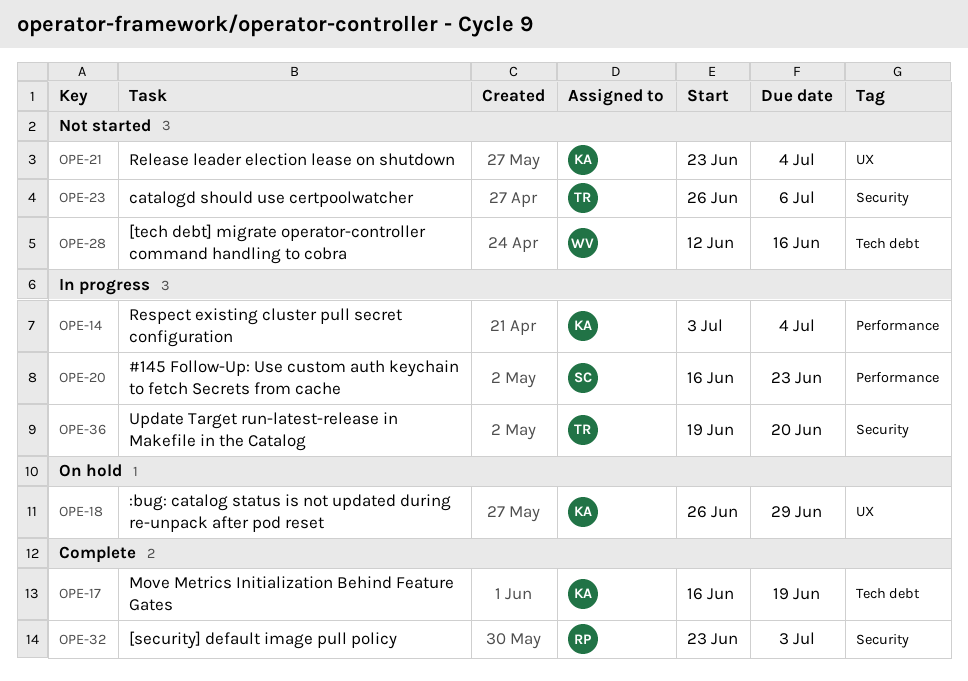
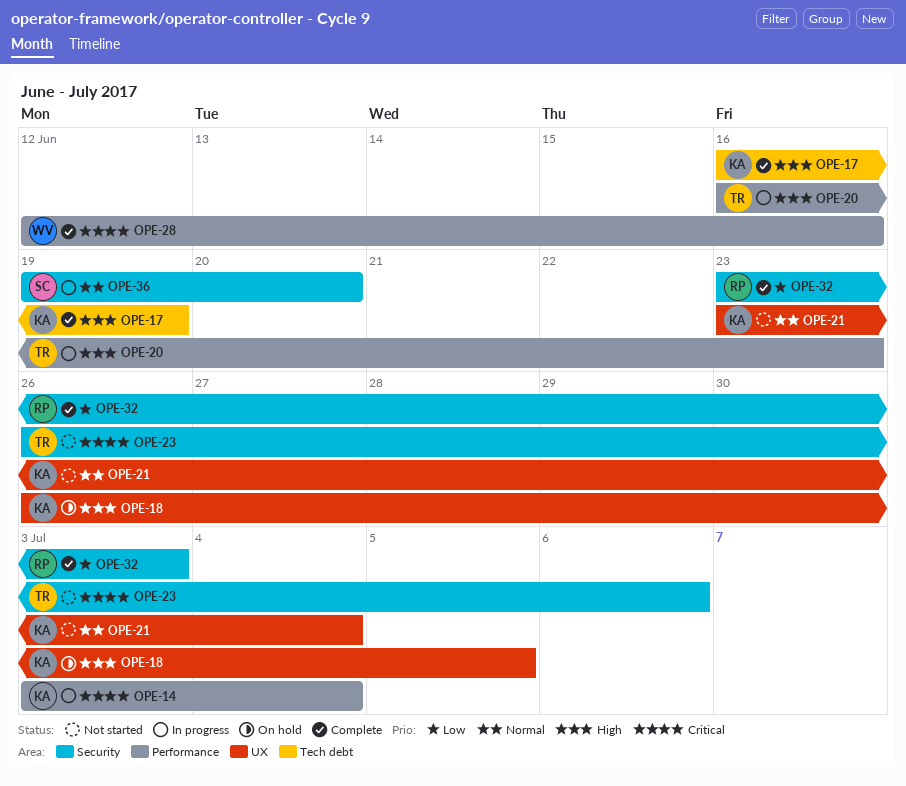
OPE-18, due: Jun 29 -> Jul 5
OPE-20, owner: SC -> TR
OPE-28, status: Not started -> Complete
OPE-28, label: Tech debt -> Performance
OPE-36, owner: TR -> SC

